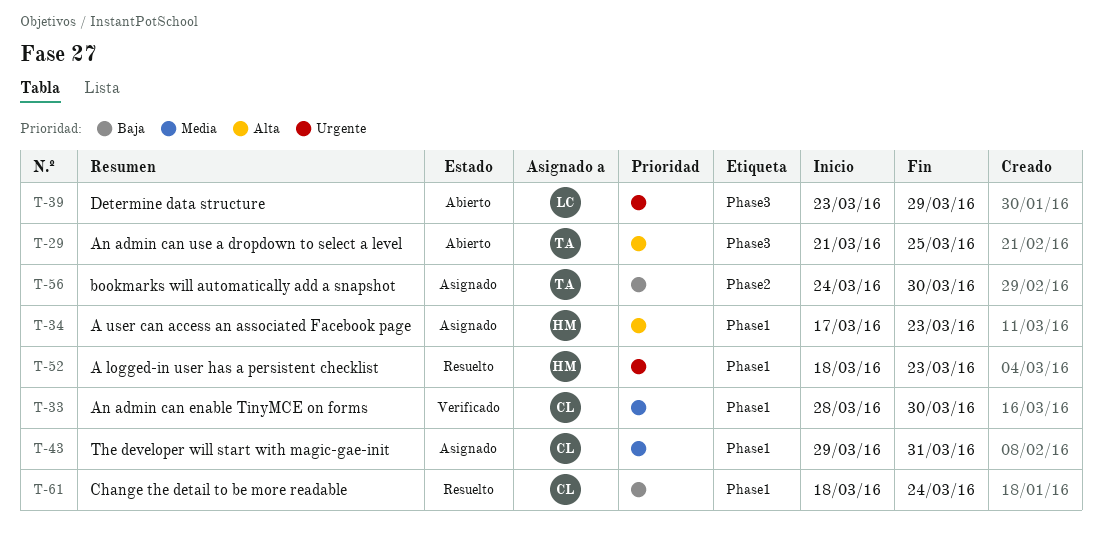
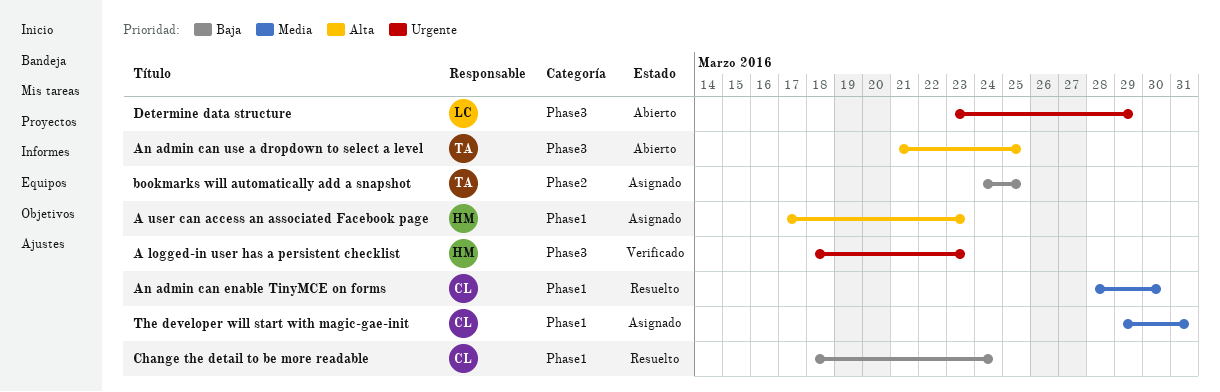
A logged-in user has a persistent checklist, status: Resuelto -> Verificado
A logged-in user has a persistent checklist, label: Phase1 -> Phase3
An admin can enable TinyMCE on forms, status: Verificado -> Resuelto
bookmarks will automatically add a snapshot, due: Mar 30 -> Mar 25

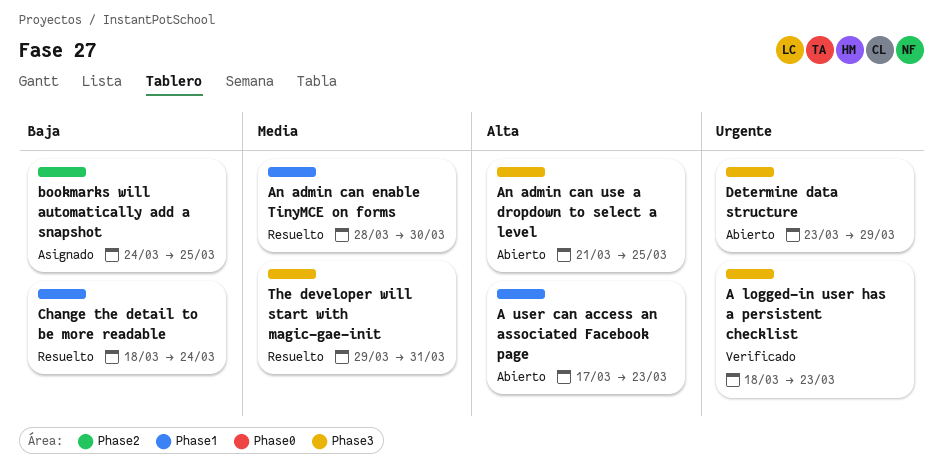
A user can access an associated Facebook page, status: Asignado -> Abierto
The developer will start with magic-gae-init, status: Asignado -> Resuelto
The developer will start with magic-gae-init, label: Phase1 -> Phase3

